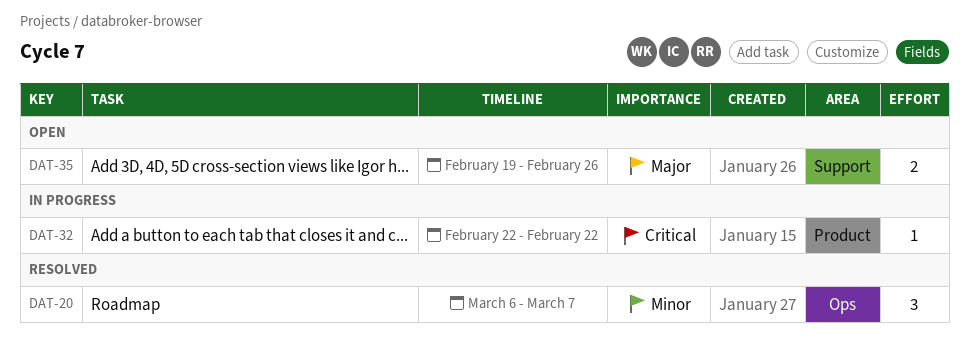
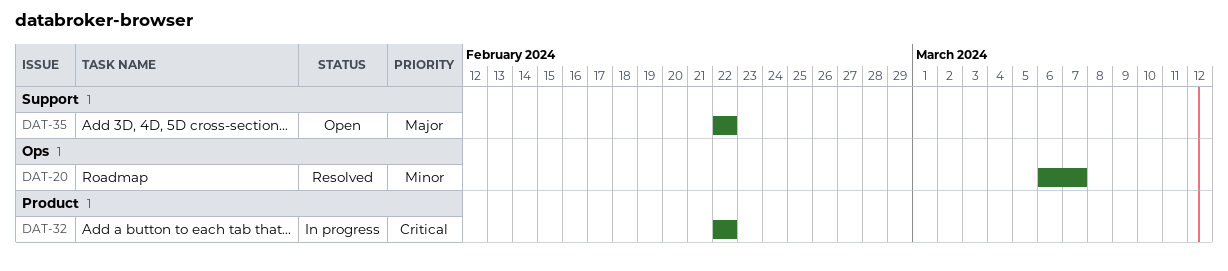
DAT-35, start: Feb 19 -> Feb 22
DAT-35, due: Feb 26 -> Feb 22

